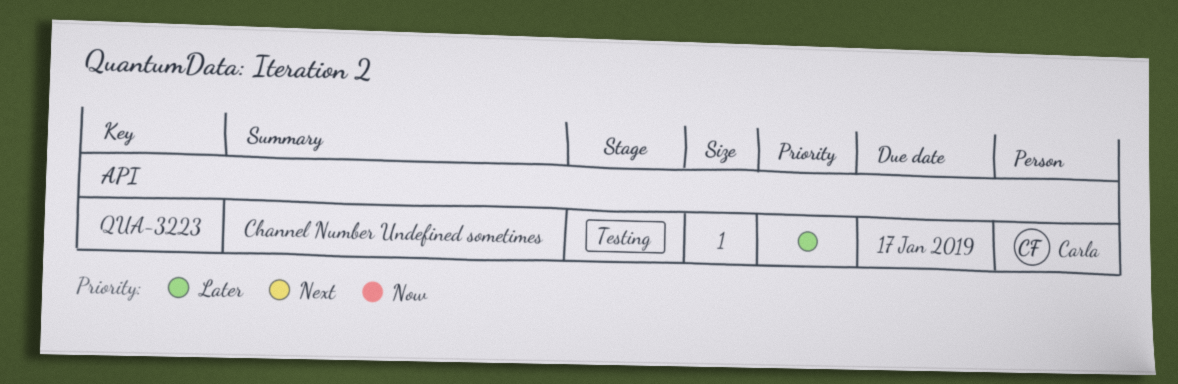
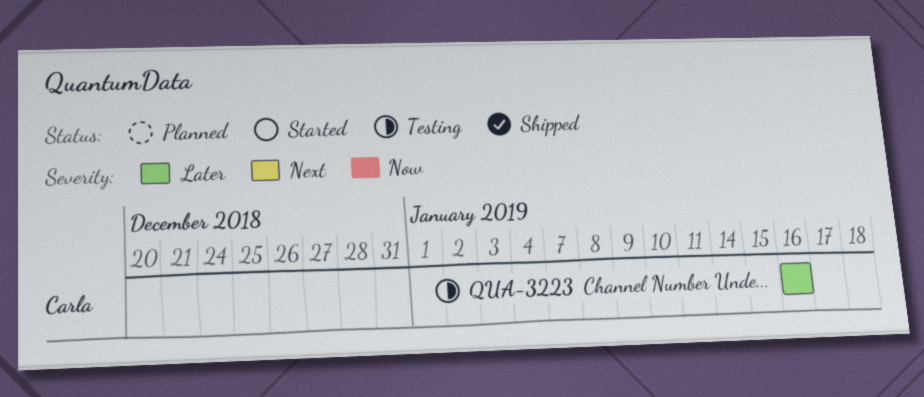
QUA-3223, due: Jan 17 -> Jan 16

